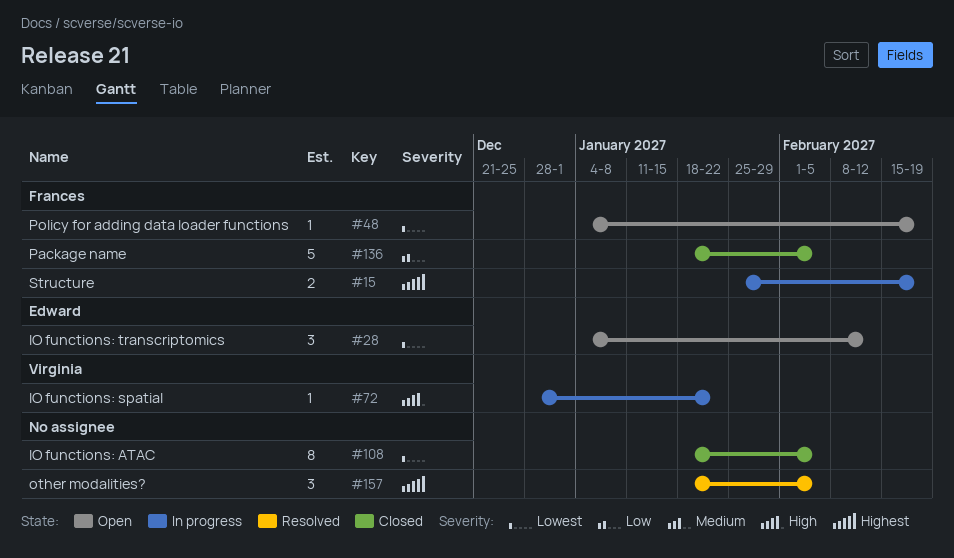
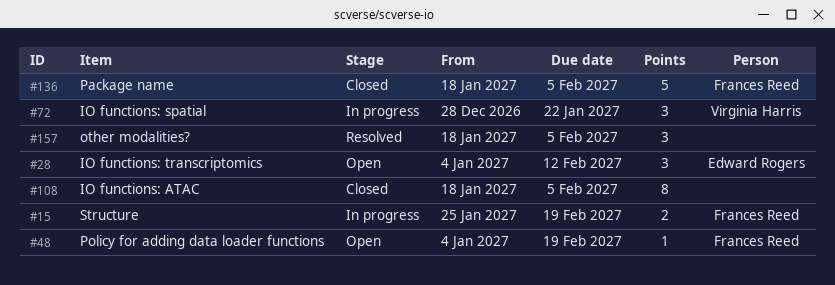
#72, estimate: 1 -> 3

